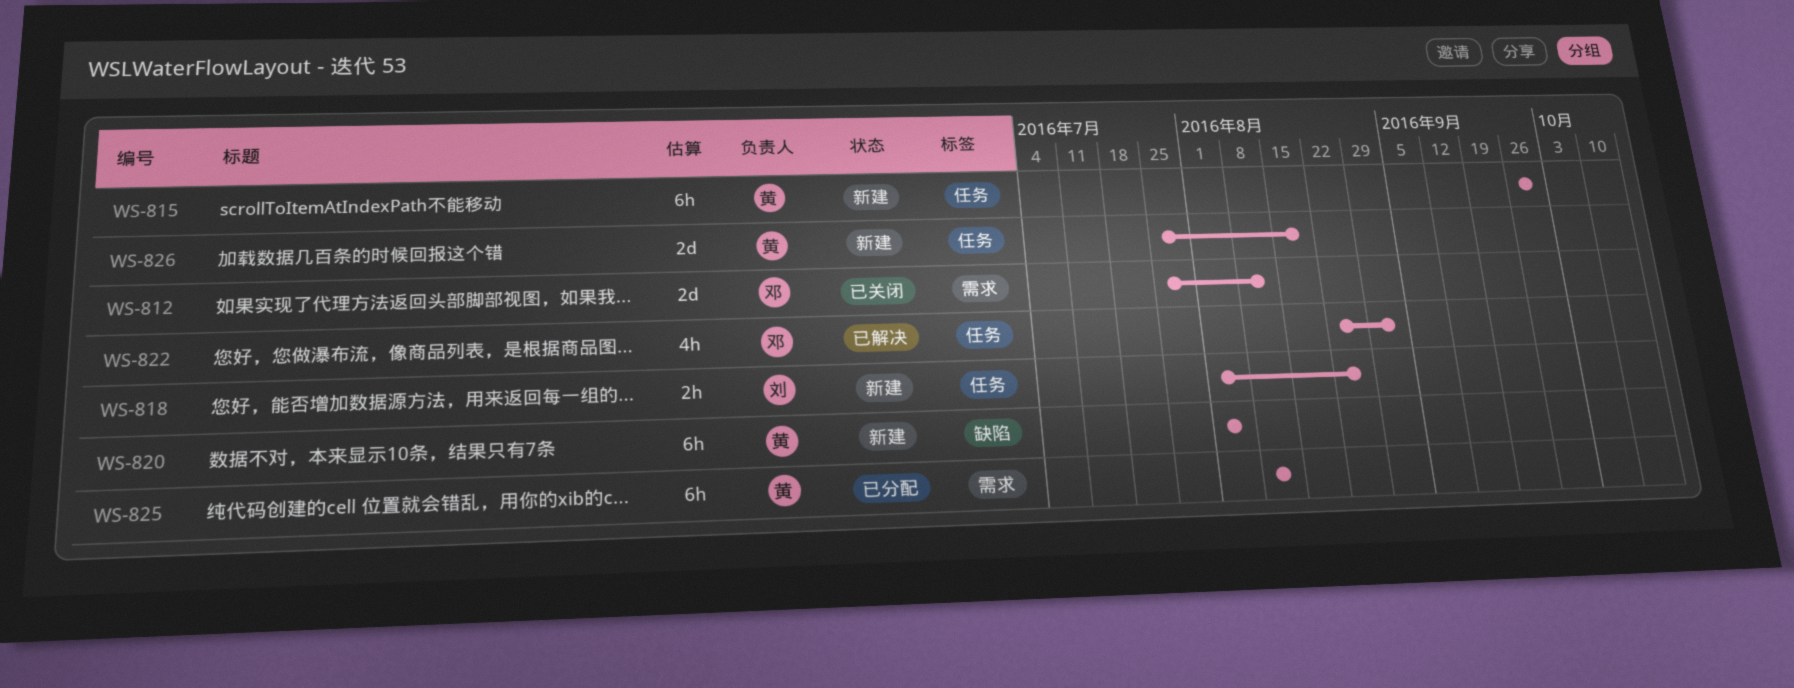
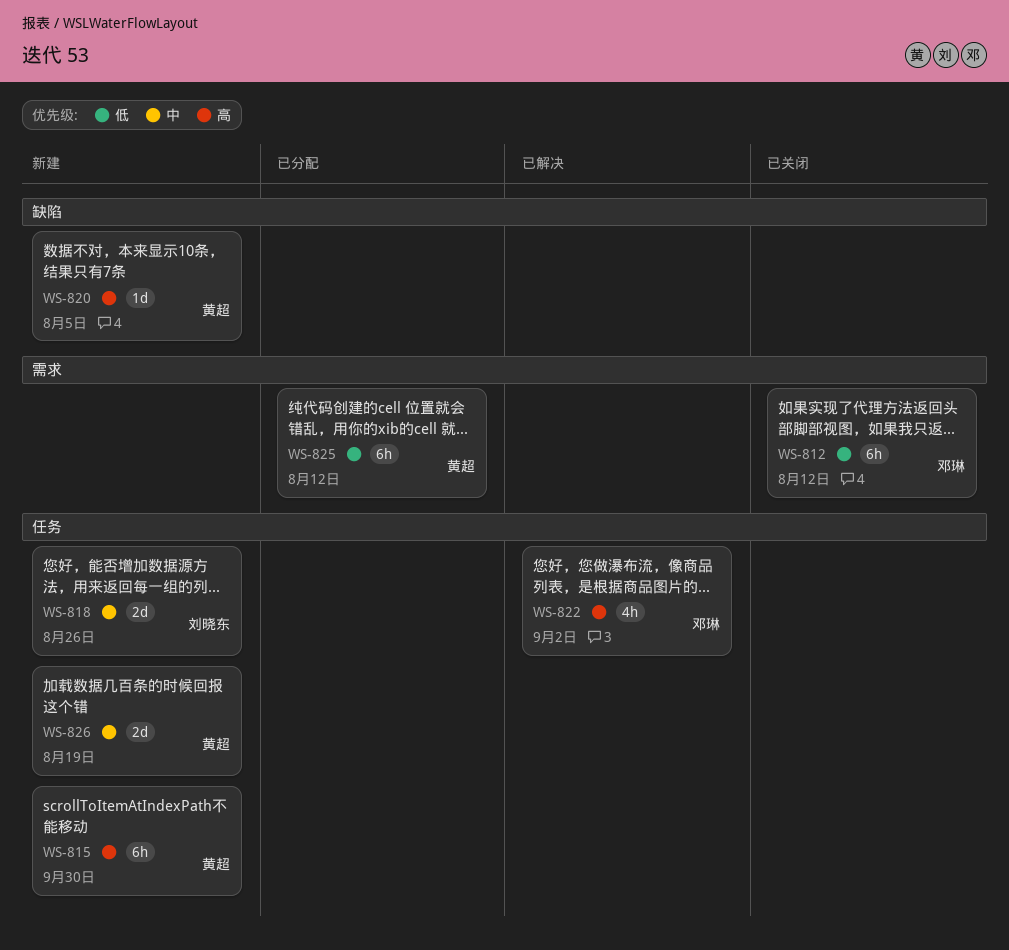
WS-812, estimate: 2d -> 6h
WS-818, estimate: 2h -> 2d
WS-820, estimate: 6h -> 1d

